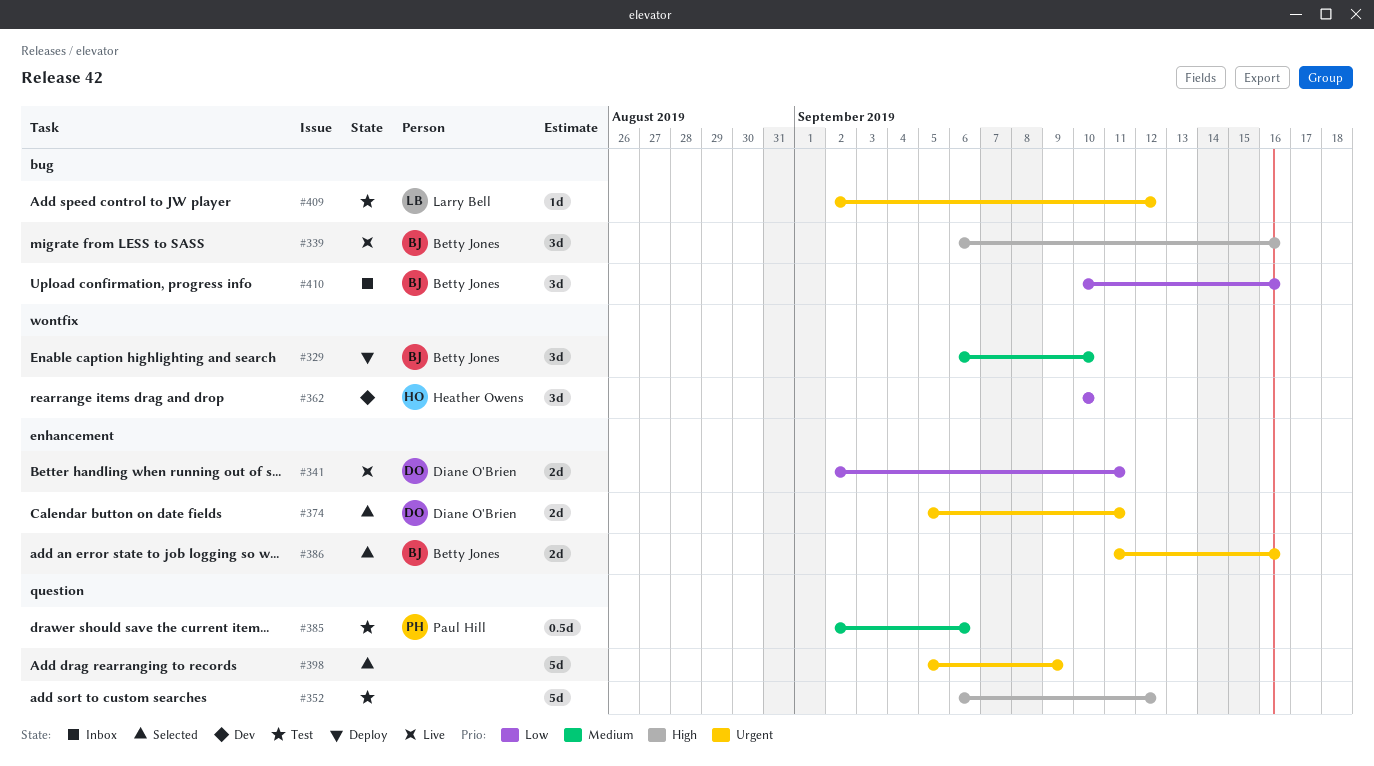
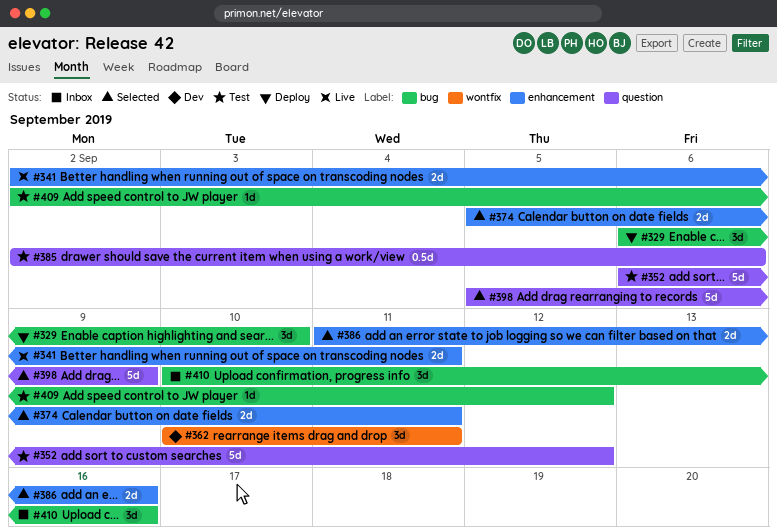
#329, label: wontfix -> bug
#339: present -> none
#362, due: Sep 10 -> Sep 11

